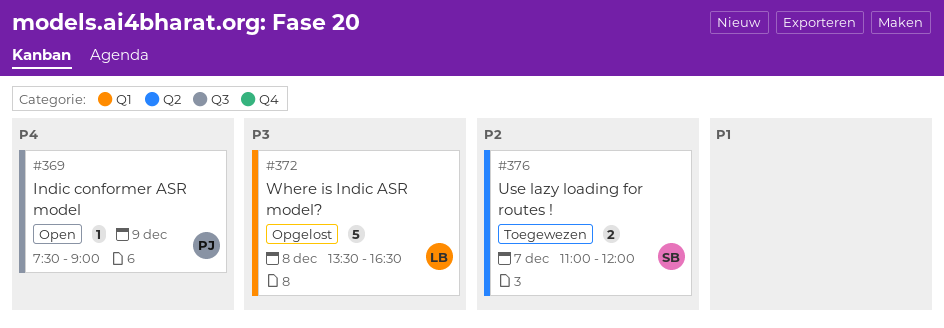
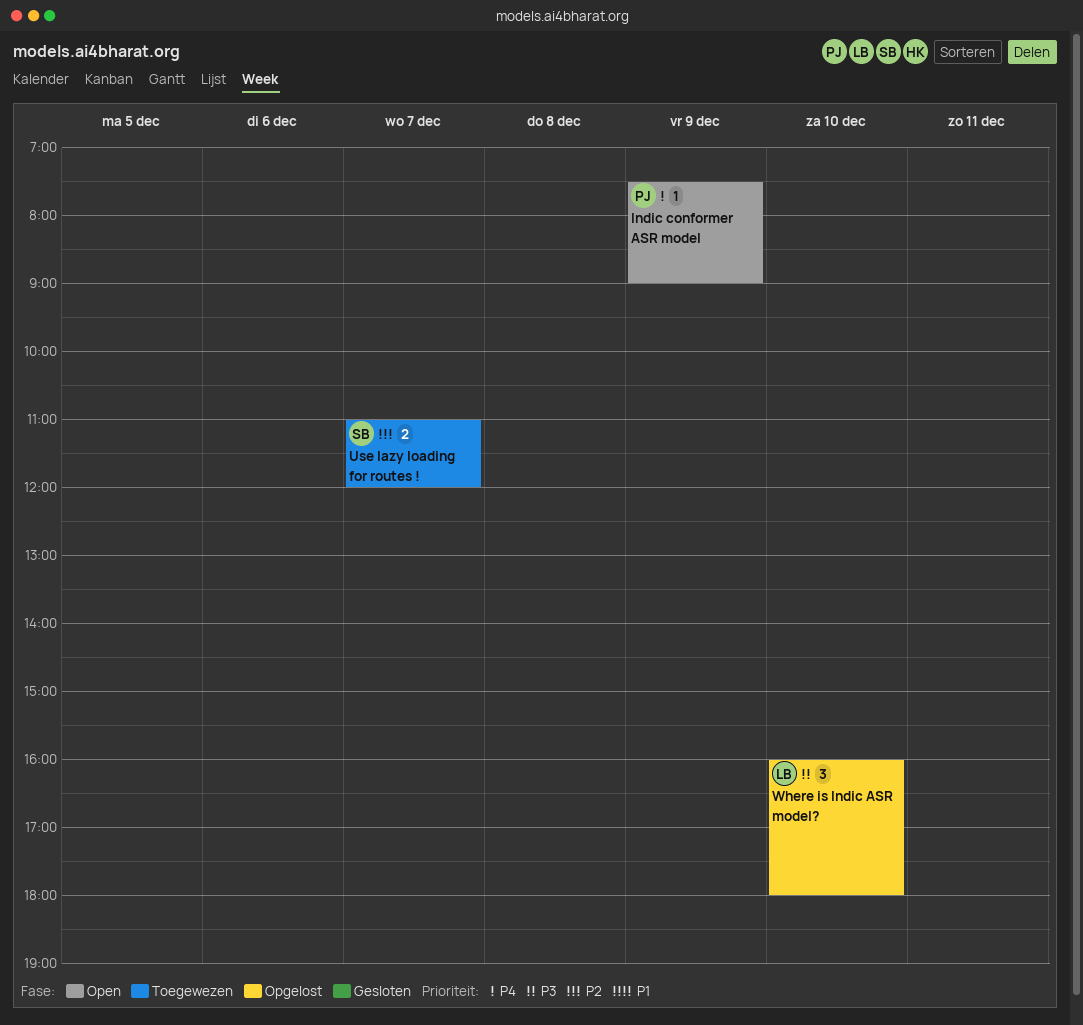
Where is Indic ASR model?, estimate: 5 -> 3
Where is Indic ASR model?, day: Dec 8 -> Dec 10
Where is Indic ASR model?, begins: 13:30 -> 16:00
Where is Indic ASR model?, ends: 16:30 -> 18:00

